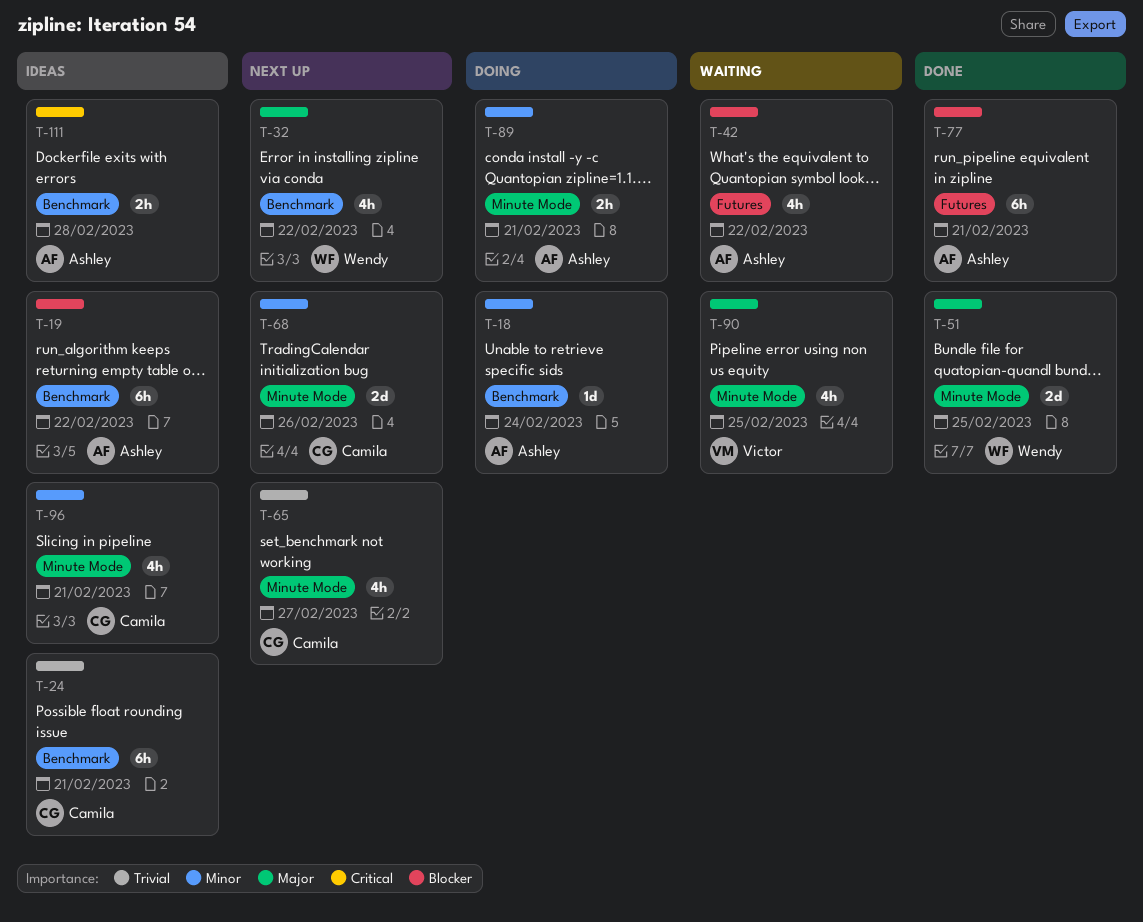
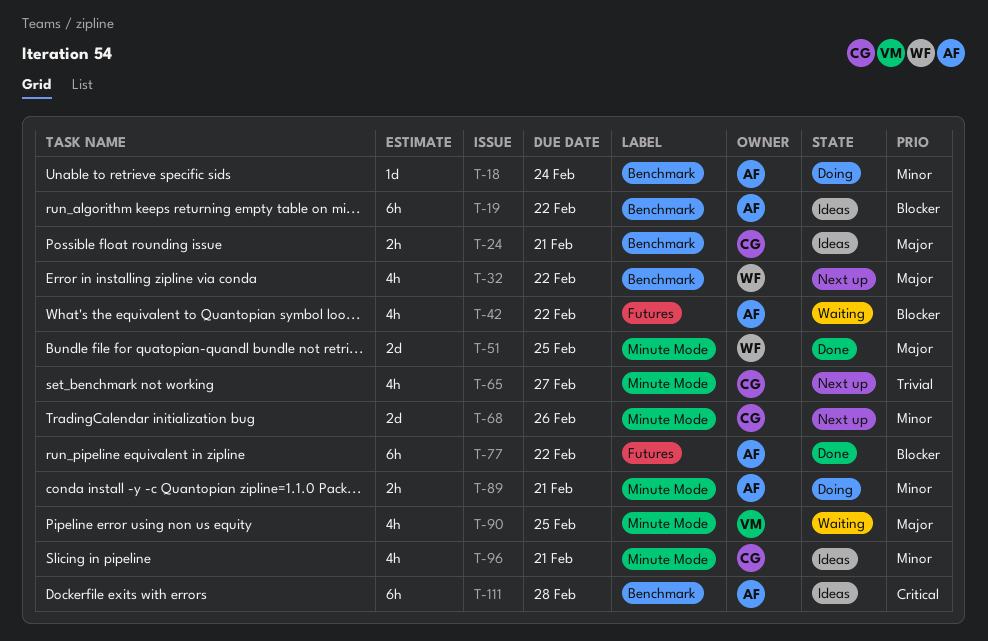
T-24, priority: Trivial -> Major
T-24, estimate: 6h -> 2h
T-77, due: Feb 21 -> Feb 22
T-111, estimate: 2h -> 6h

